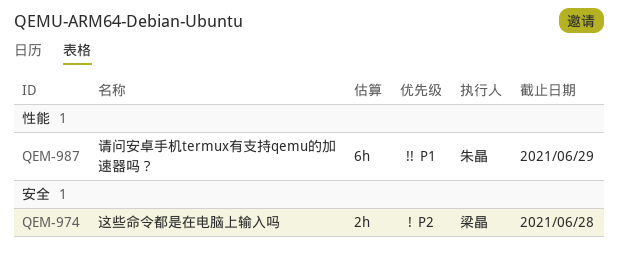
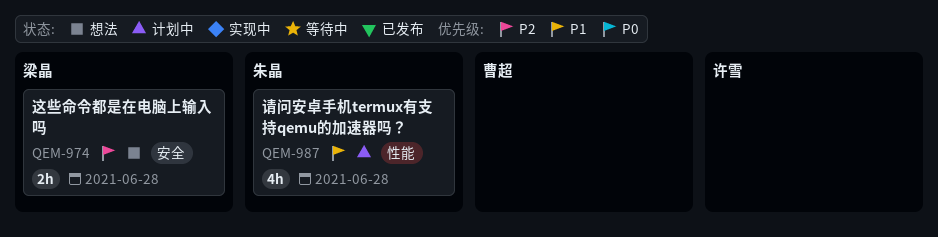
QEM-987, estimate: 6h -> 4h
QEM-987, due: Jun 29 -> Jun 28

